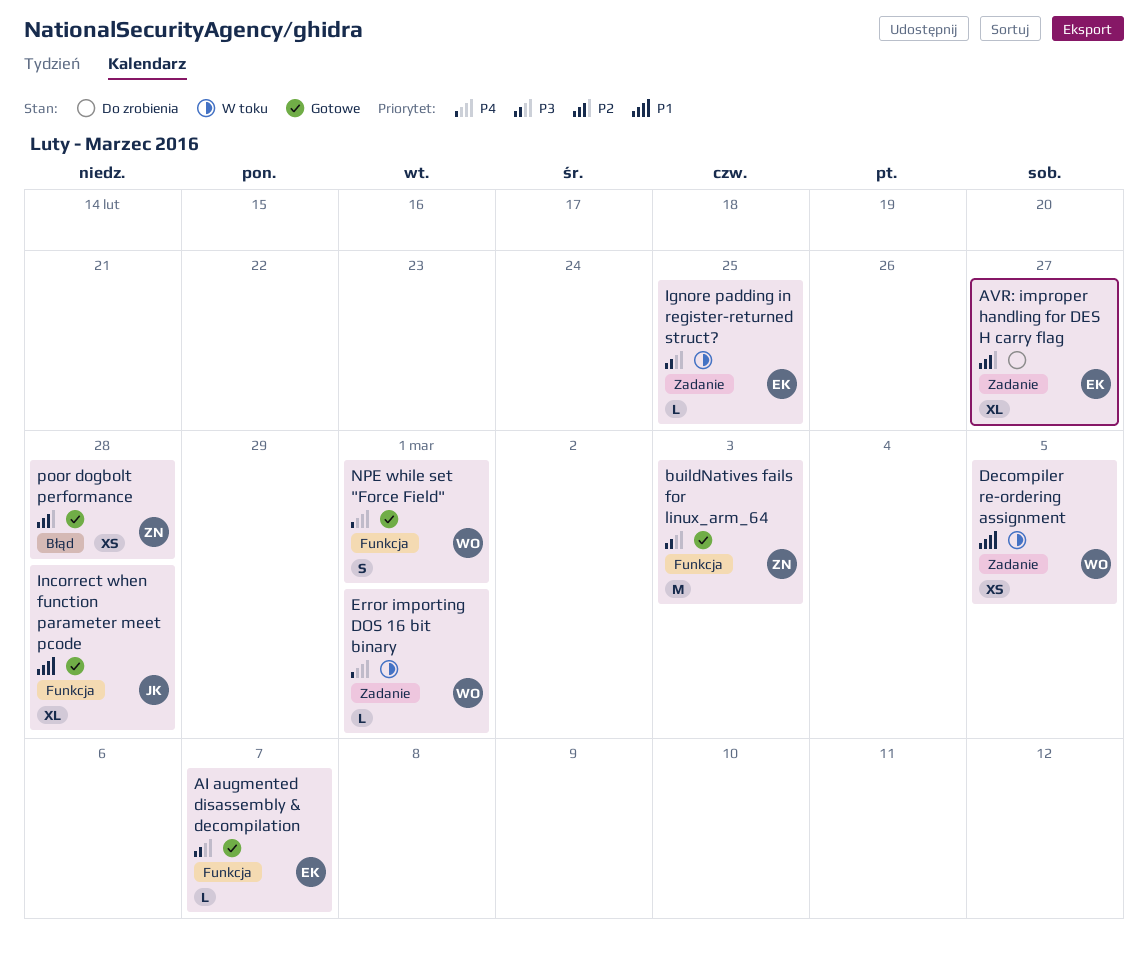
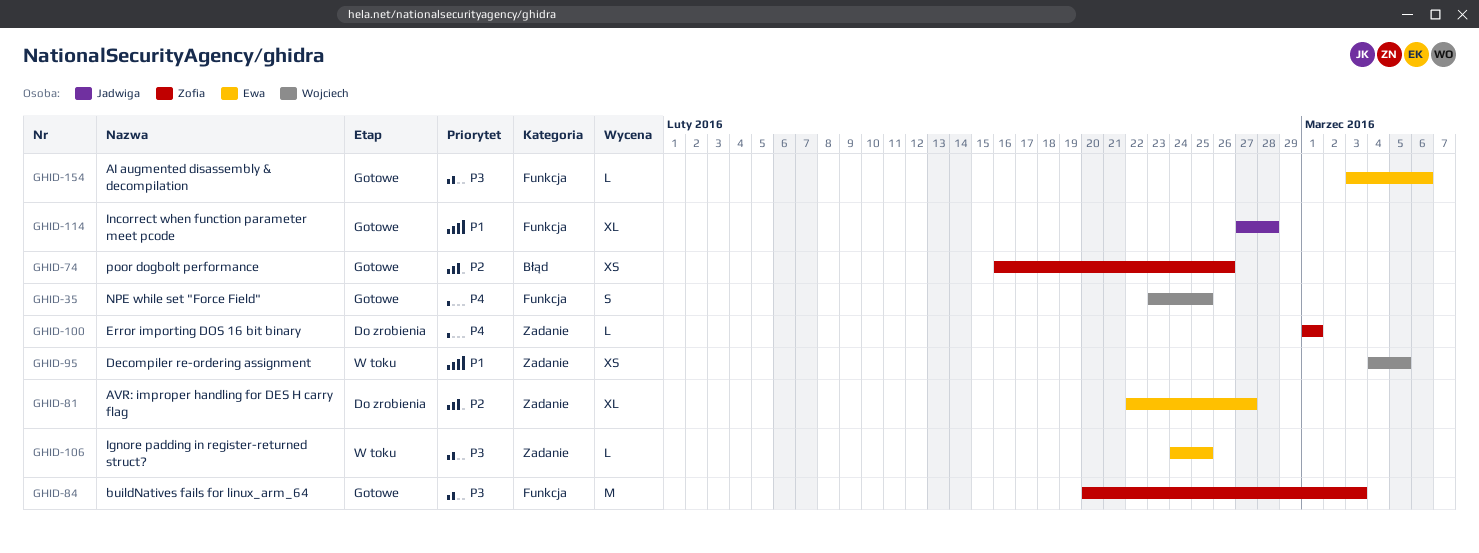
AI augmented disassembly & decompilation, due: Mar 7 -> Mar 6
Error importing DOS 16 bit binary, status: W toku -> Do zrobienia
Error importing DOS 16 bit binary, owner: Wojciech -> Zofia
NPE while set "Force Field", due: Mar 1 -> Feb 25
poor dogbolt performance, due: Feb 28 -> Feb 26

